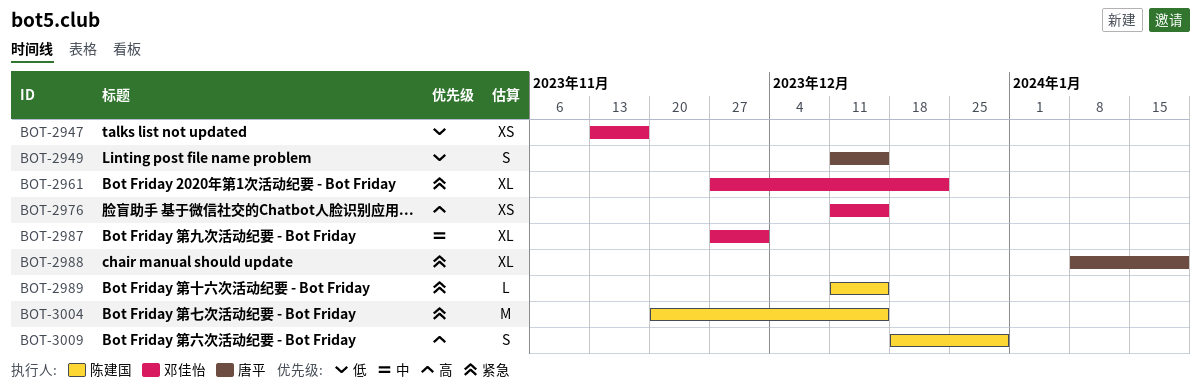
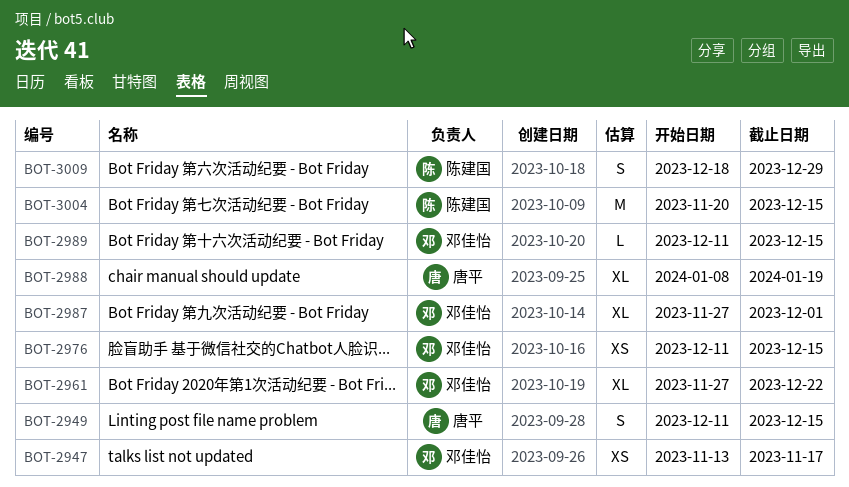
BOT-2989, owner: 陈建国 -> 邓佳怡

